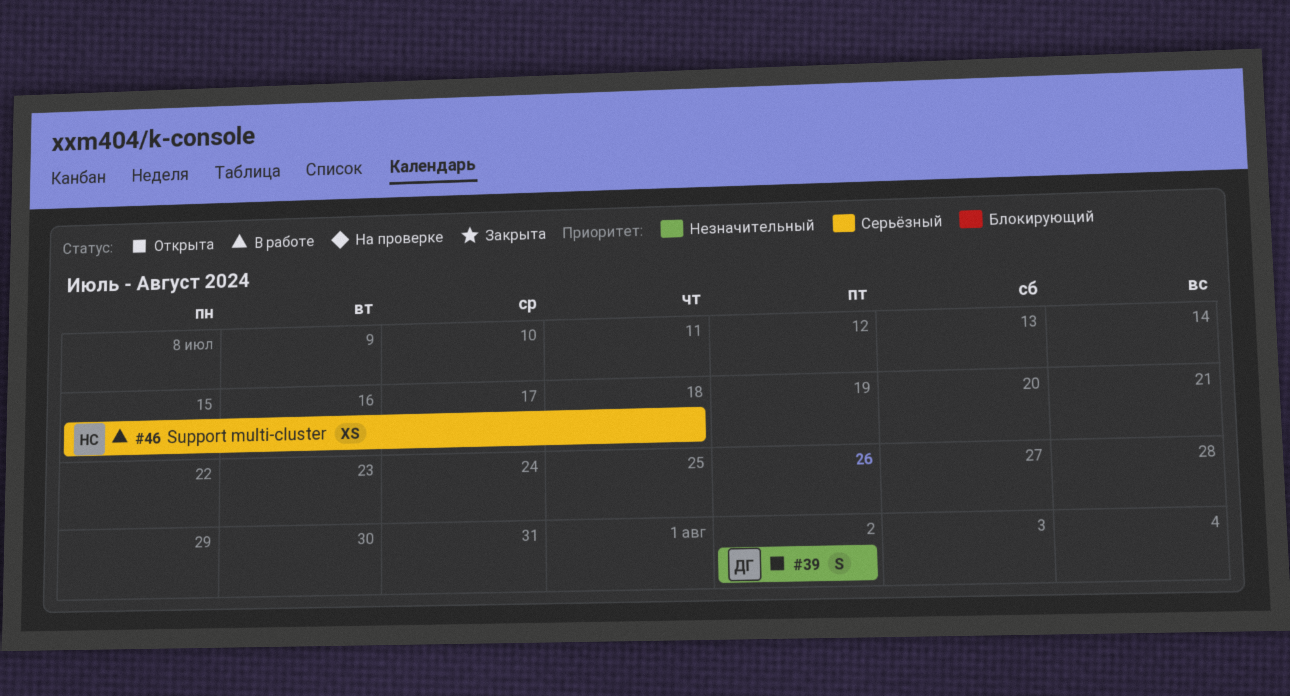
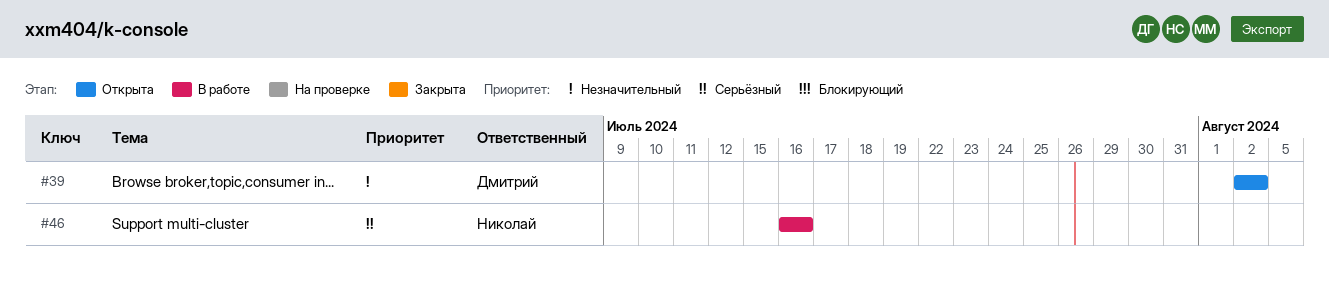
#46, start: Jul 15 -> Jul 16
#46, due: Jul 18 -> Jul 16

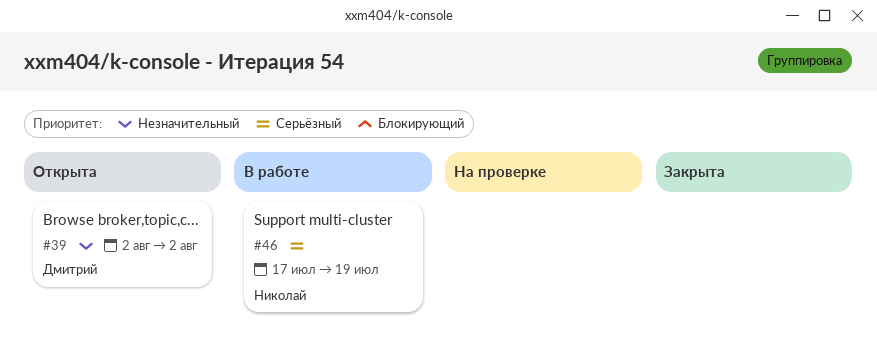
#46, start: Jul 16 -> Jul 17
#46, due: Jul 16 -> Jul 19

